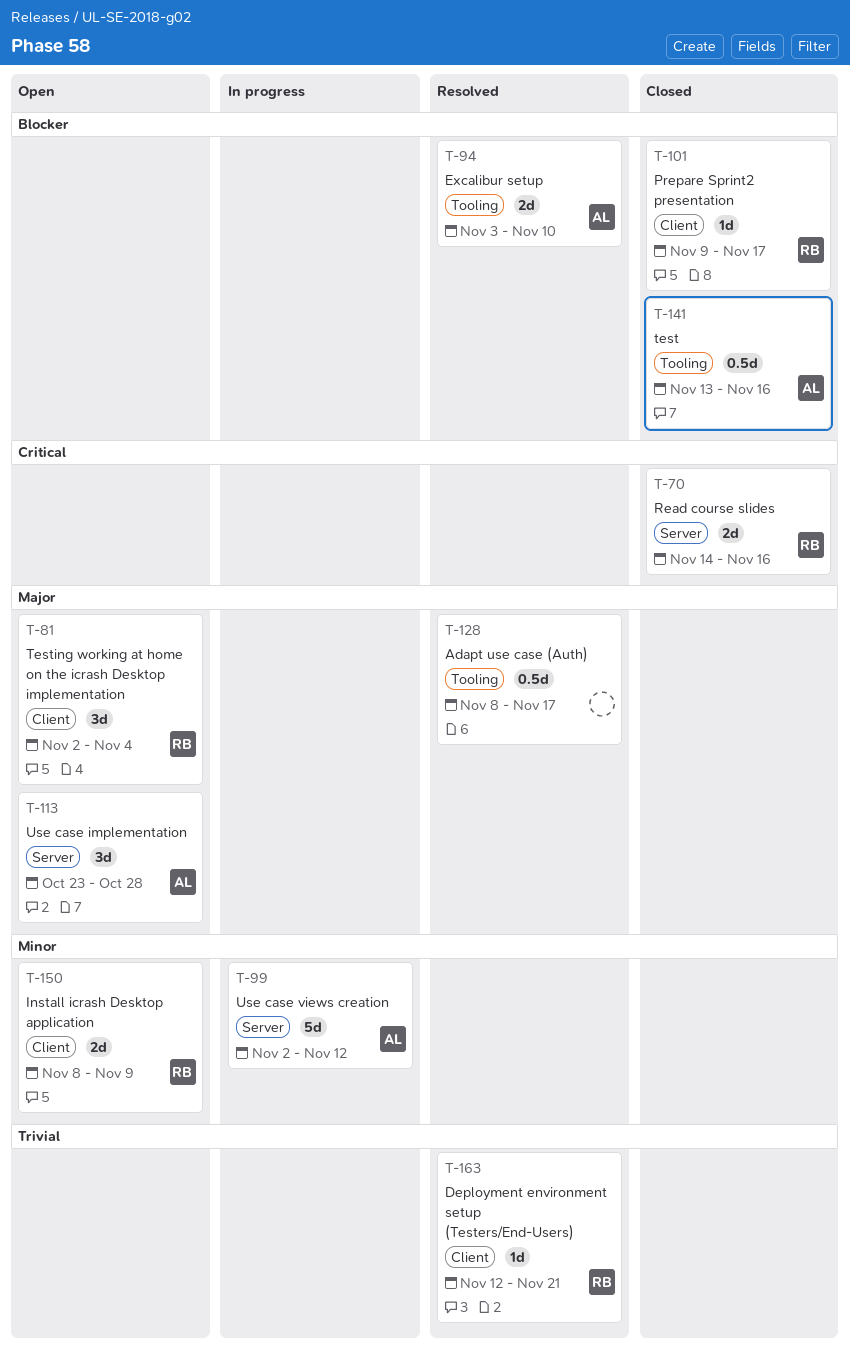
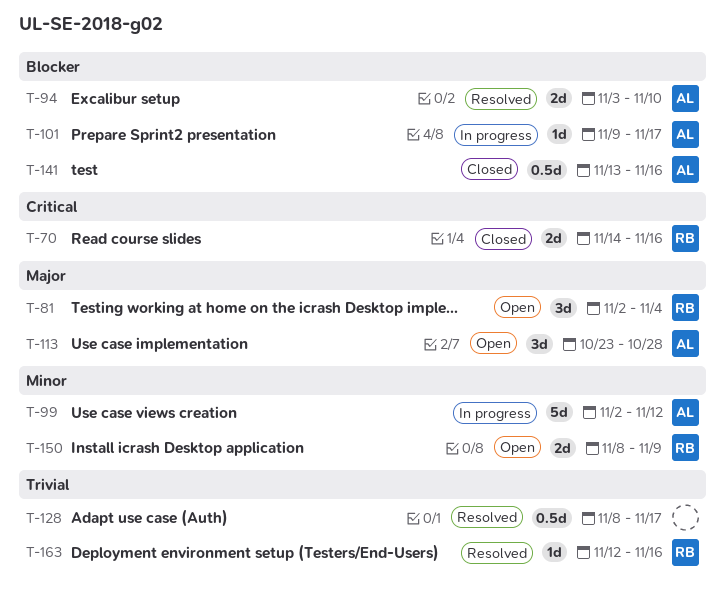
T-101, status: Closed -> In progress
T-101, owner: RB -> AL
T-128, priority: Major -> Trivial
T-163, due: Nov 21 -> Nov 16

